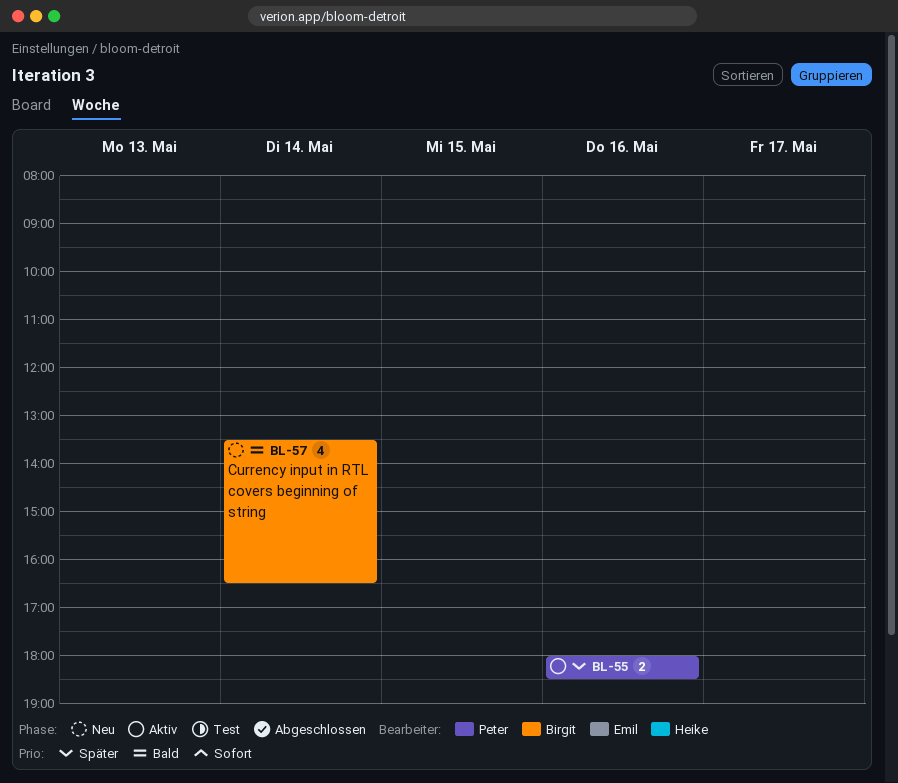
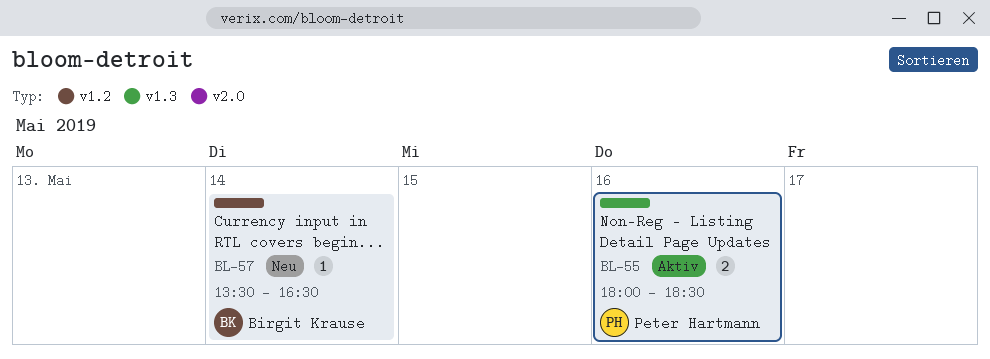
BL-57, estimate: 4 -> 1

